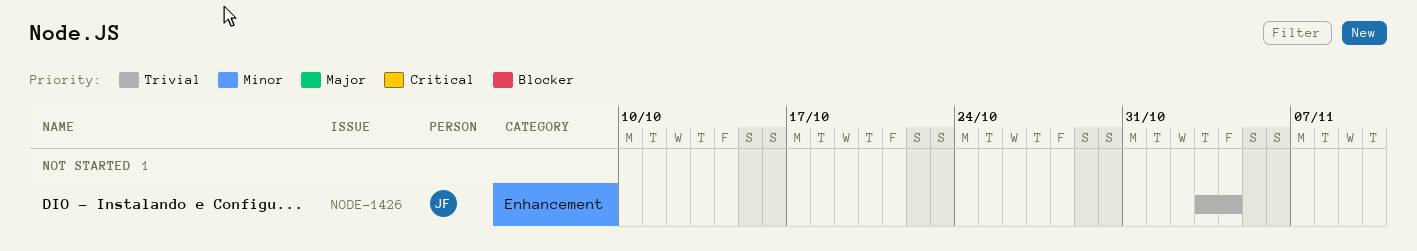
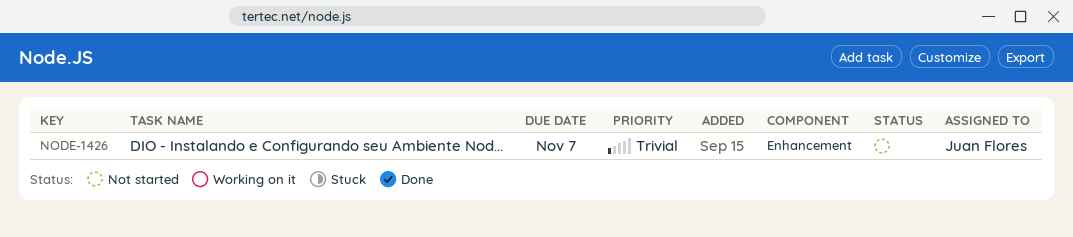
NODE-1426, due: Nov 4 -> Nov 7

